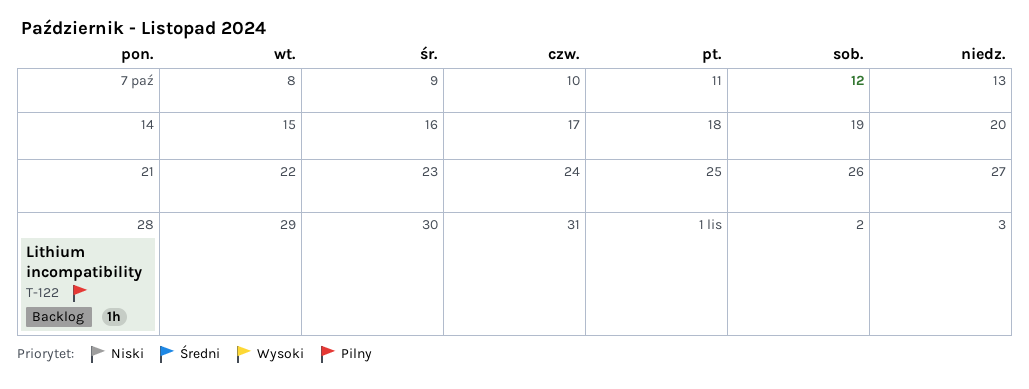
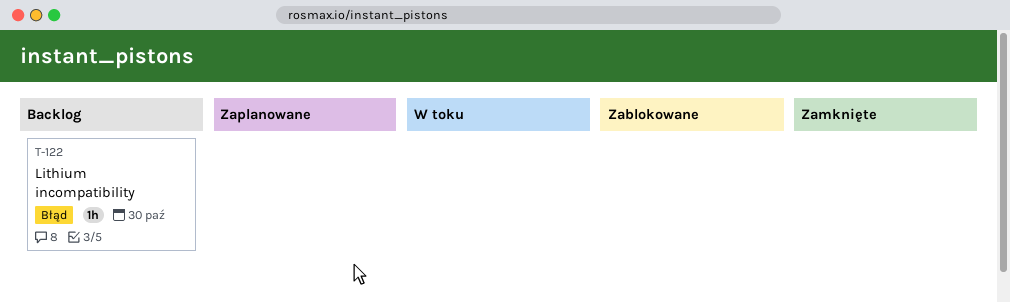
T-122, due: Oct 28 -> Oct 30

